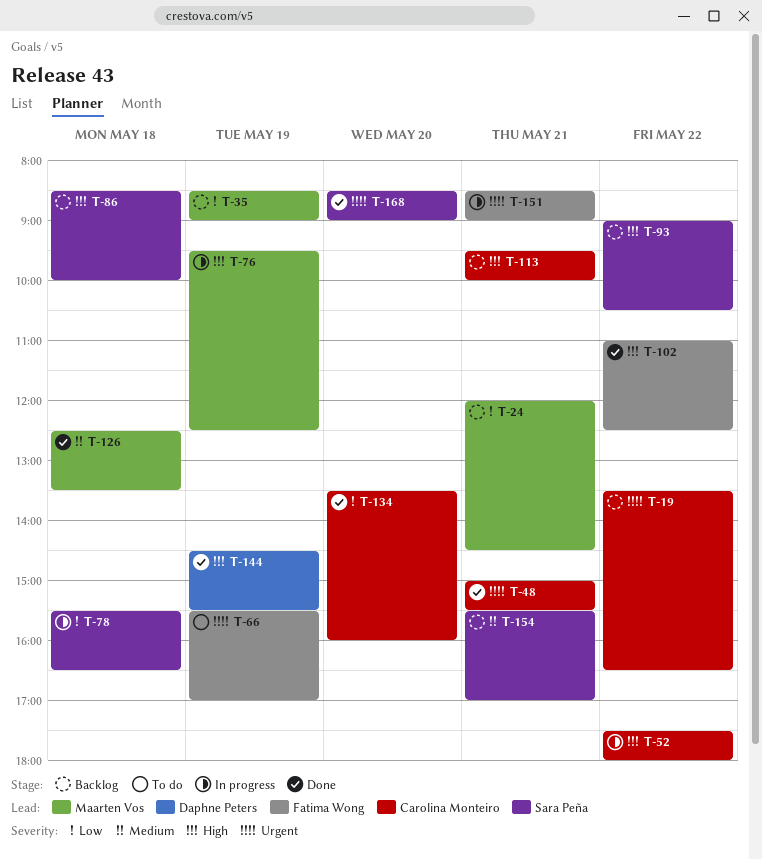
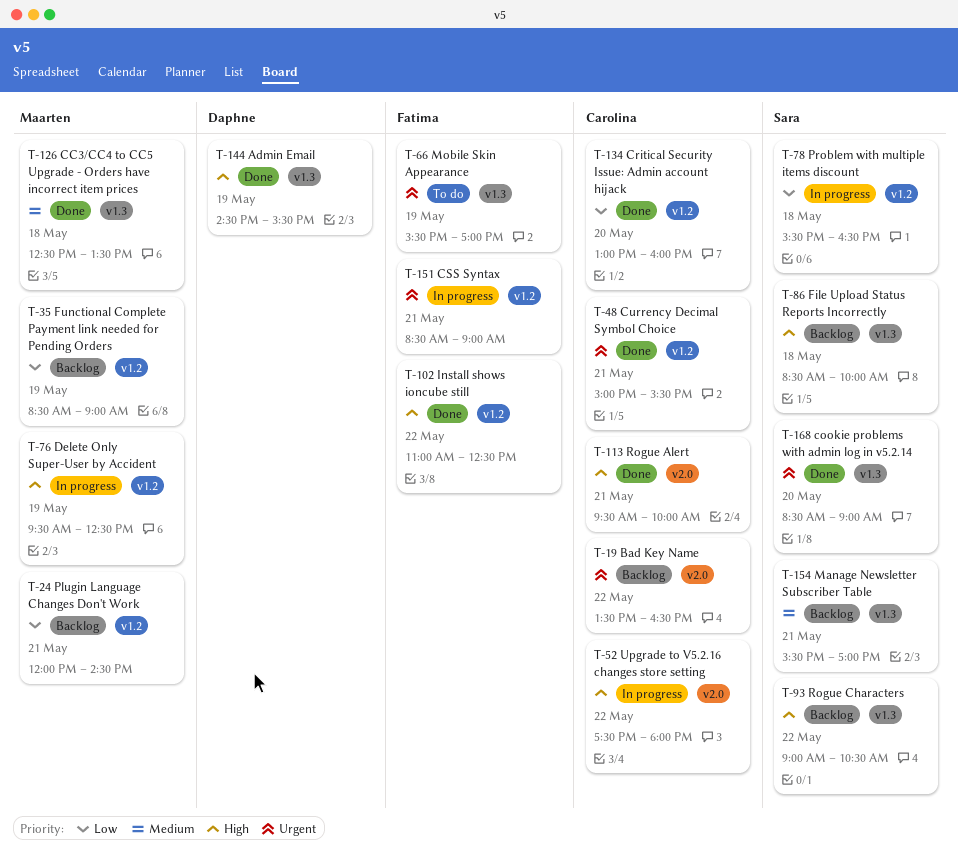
T-113, status: Backlog -> Done
T-134, begins: 13:30 -> 13:00

